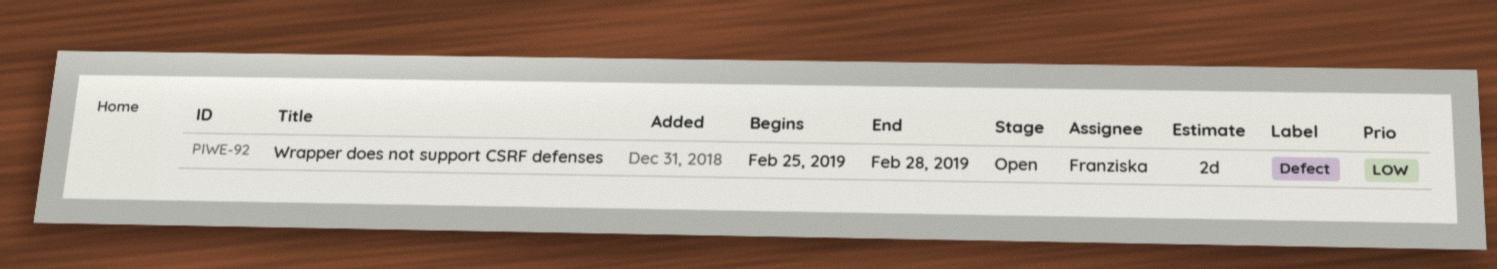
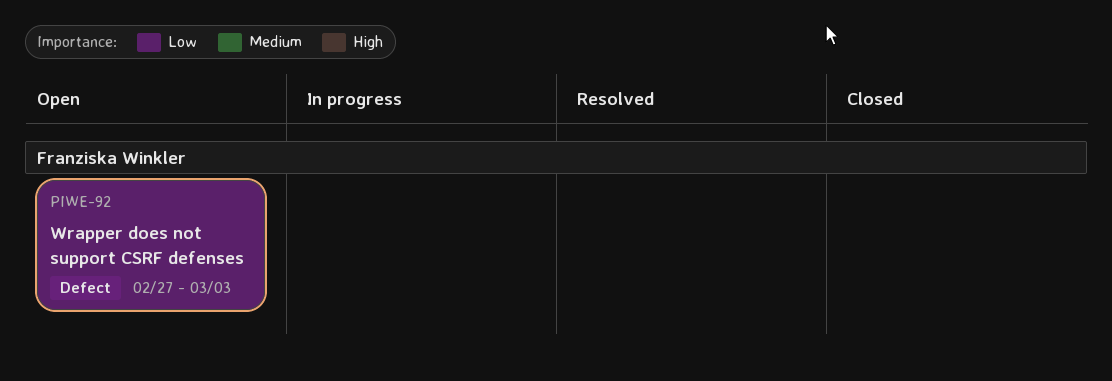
PIWE-92, start: Feb 25 -> Feb 27
PIWE-92, due: Feb 28 -> Mar 3

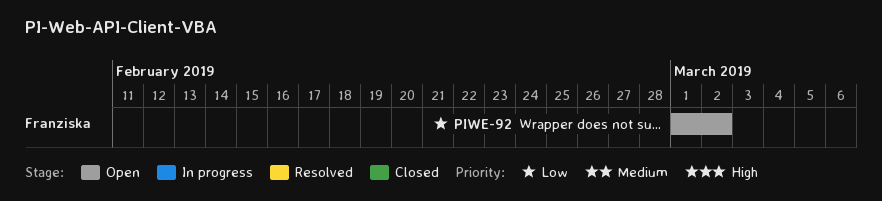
PIWE-92, start: Feb 27 -> Mar 1
PIWE-92, due: Mar 3 -> Mar 2

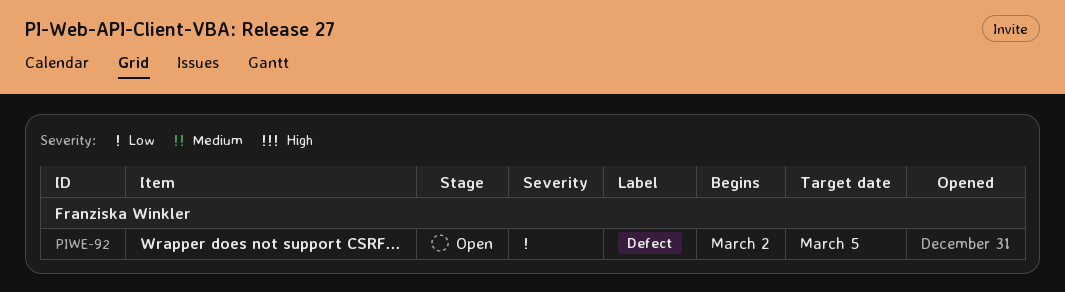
PIWE-92, start: Mar 1 -> Mar 2
PIWE-92, due: Mar 2 -> Mar 5

